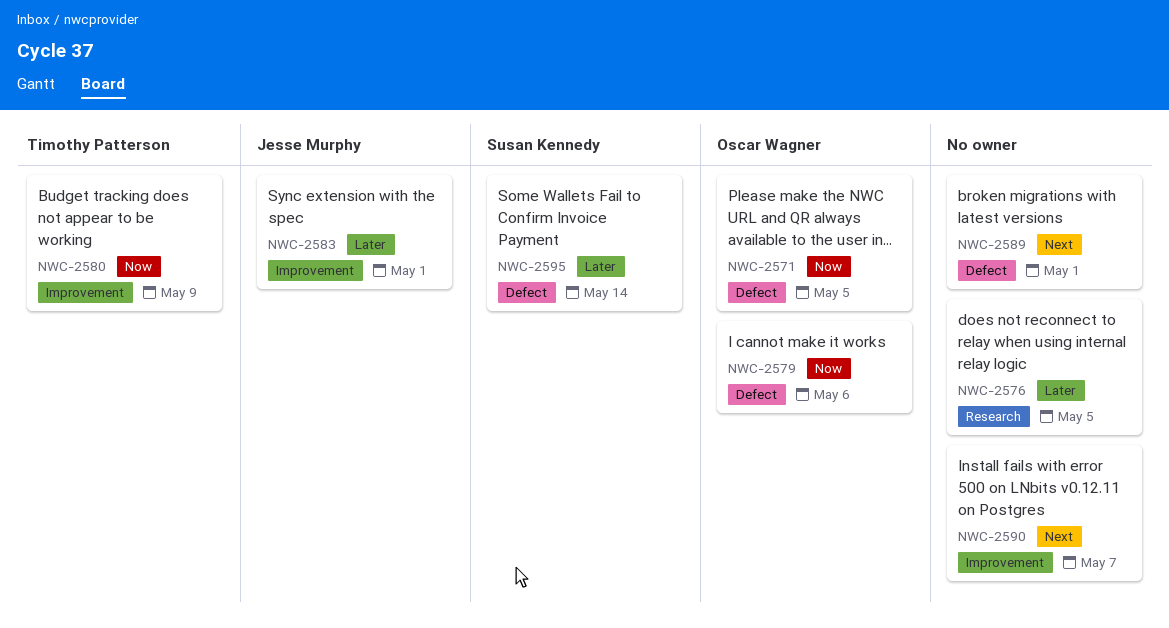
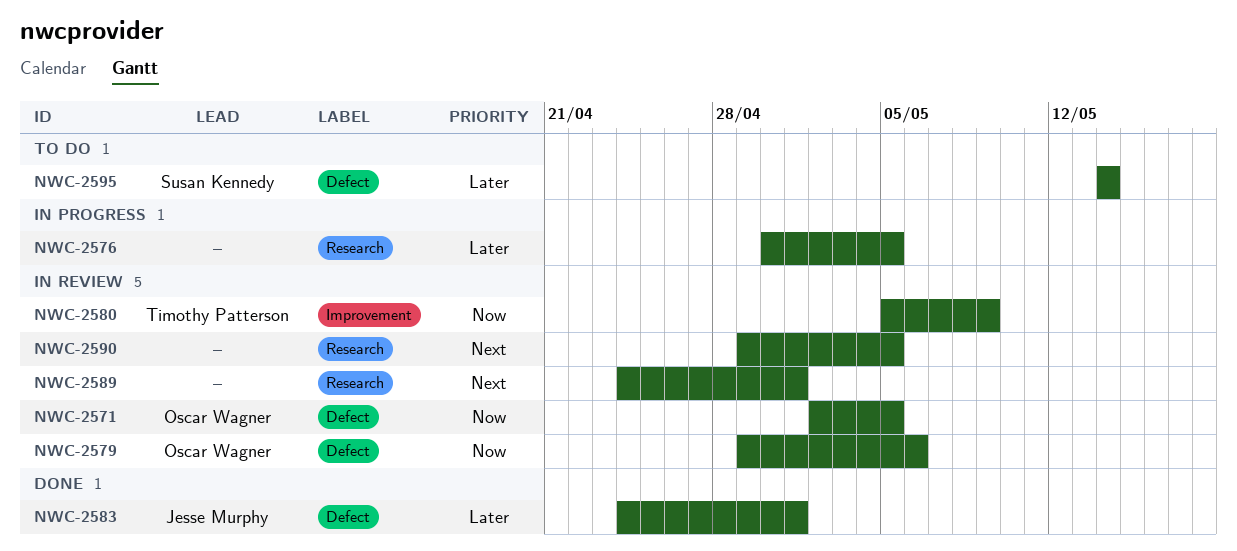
NWC-2583, label: Improvement -> Defect
NWC-2589, label: Defect -> Research
NWC-2590, label: Improvement -> Research
NWC-2590, due: May 7 -> May 5

